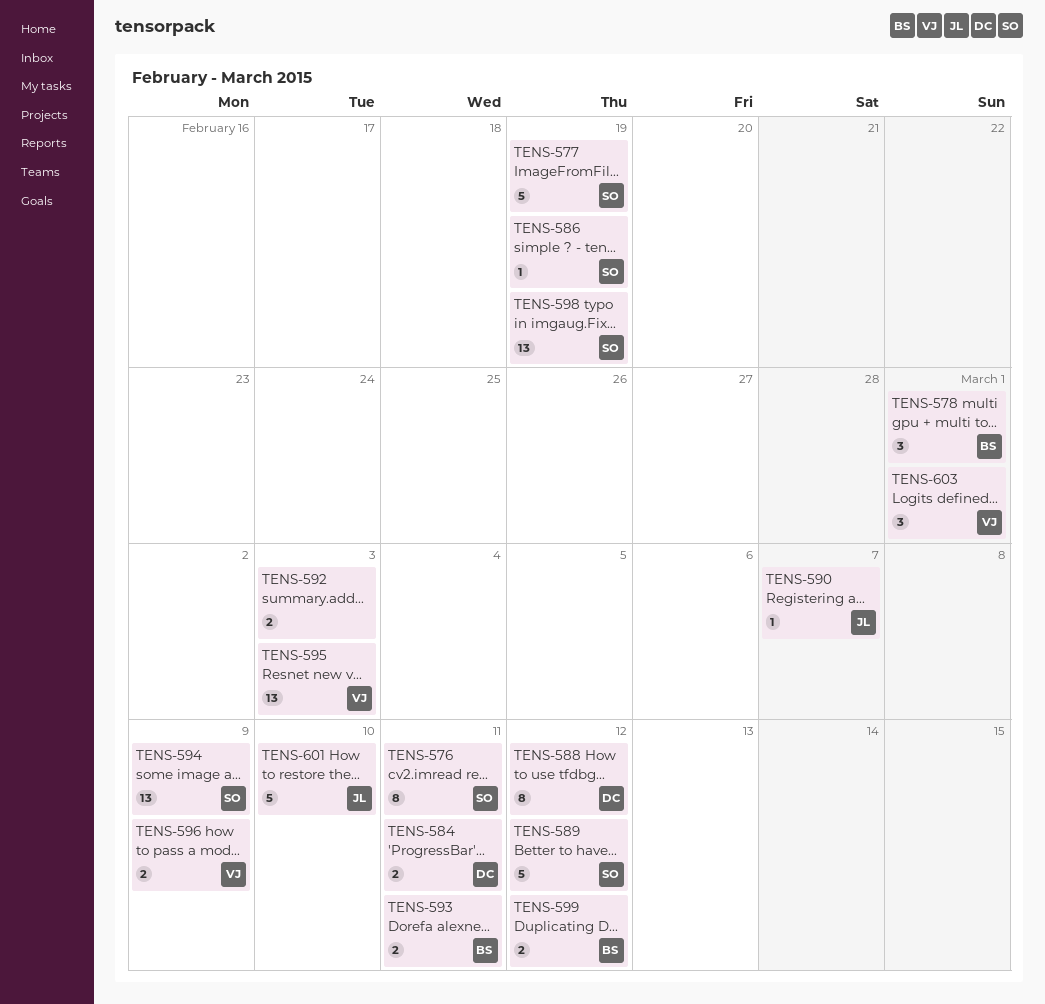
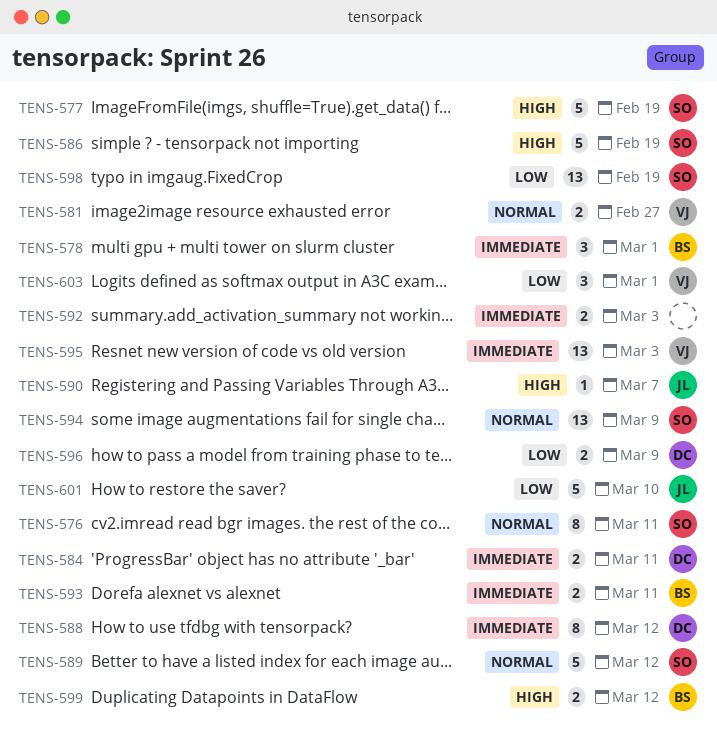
TENS-581: none -> present
TENS-586, estimate: 1 -> 5
TENS-596, owner: VJ -> DC

